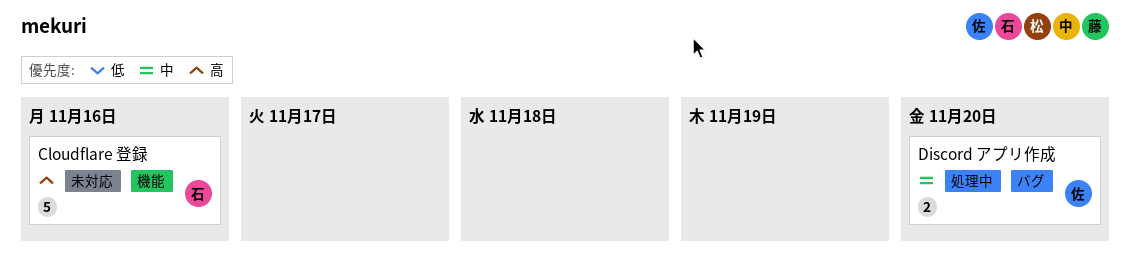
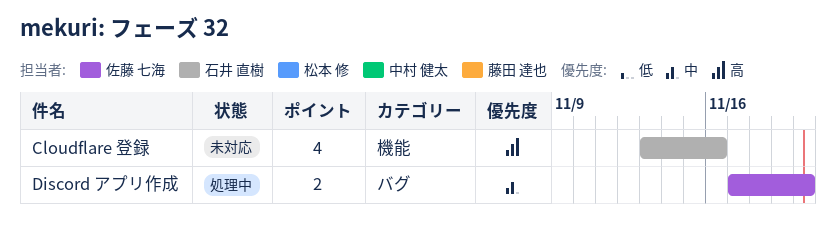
Cloudflare 登録, estimate: 5 -> 4

